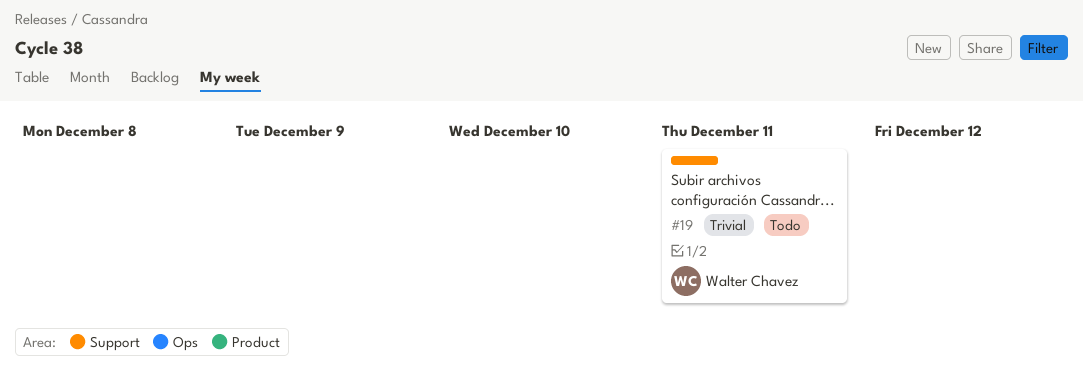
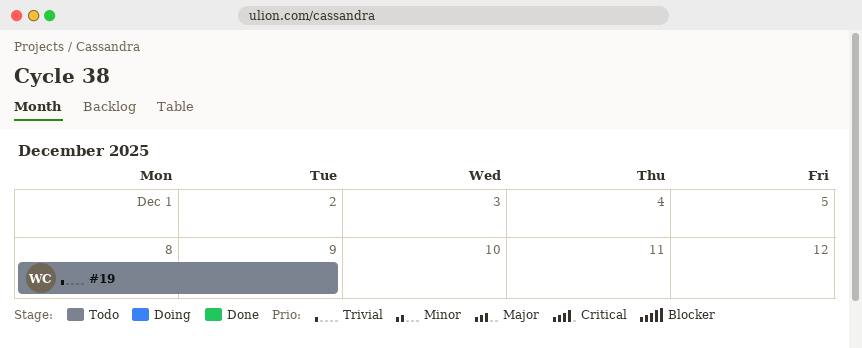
#19, due: Dec 11 -> Dec 9

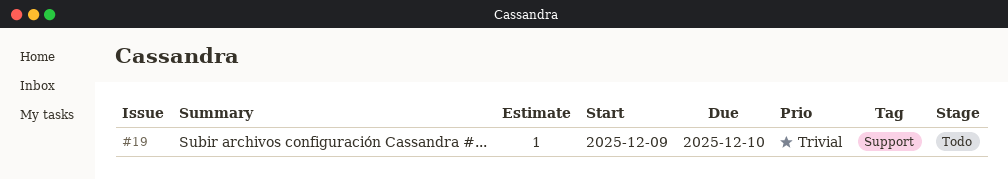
#19, start: Dec 8 -> Dec 9
#19, due: Dec 9 -> Dec 10

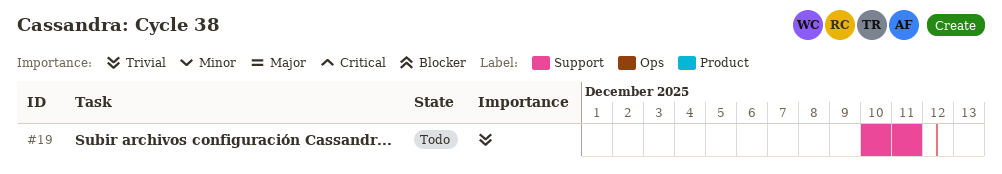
#19, start: Dec 9 -> Dec 10
#19, due: Dec 10 -> Dec 11

